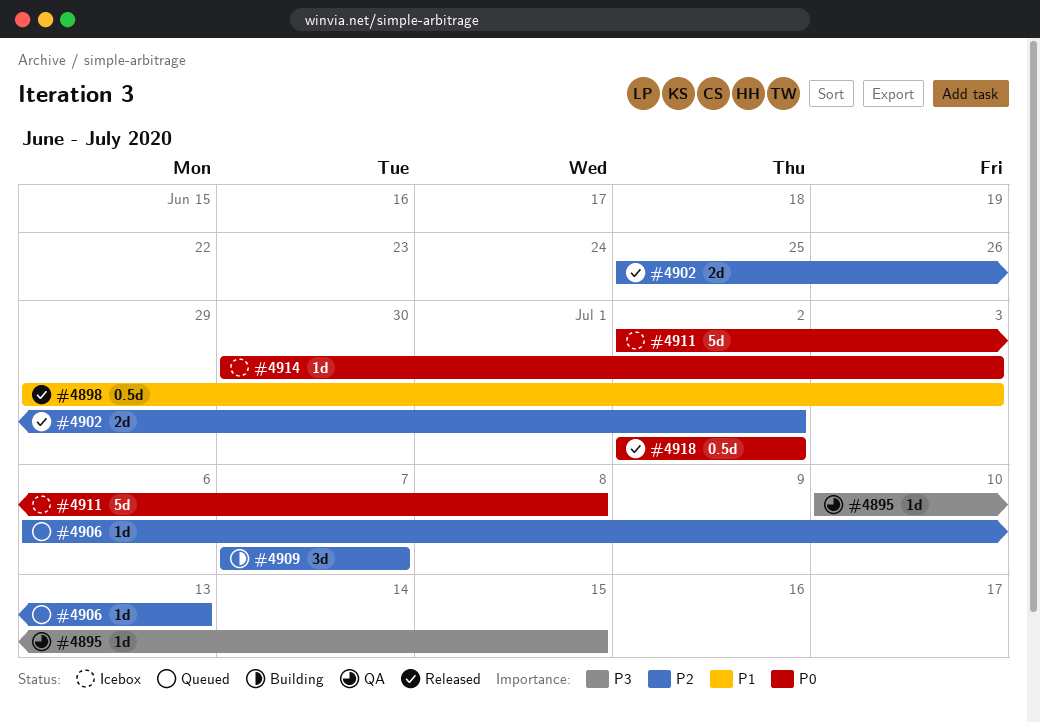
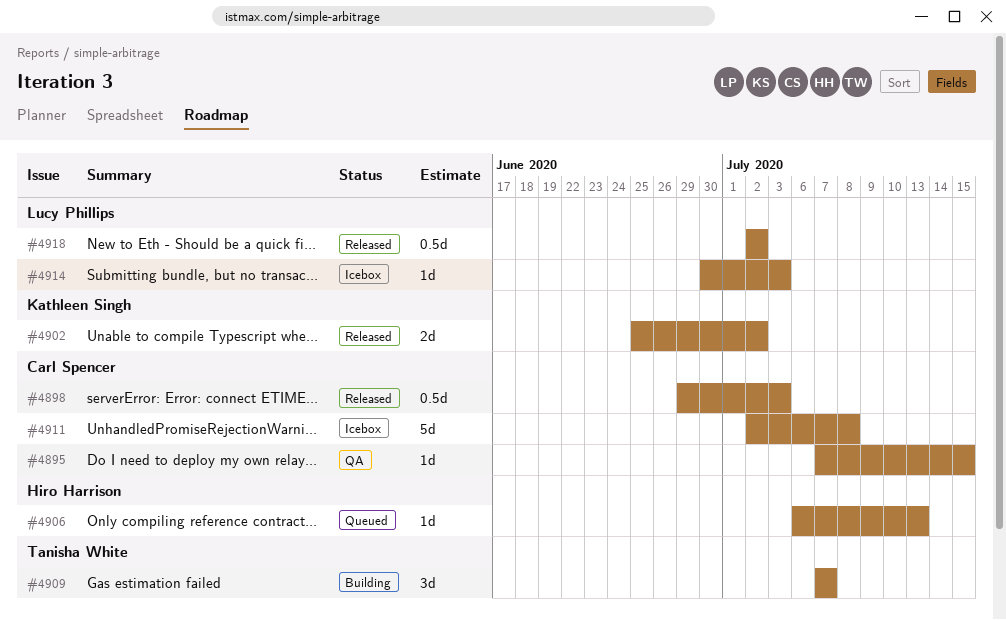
#4895, start: Jul 10 -> Jul 7

